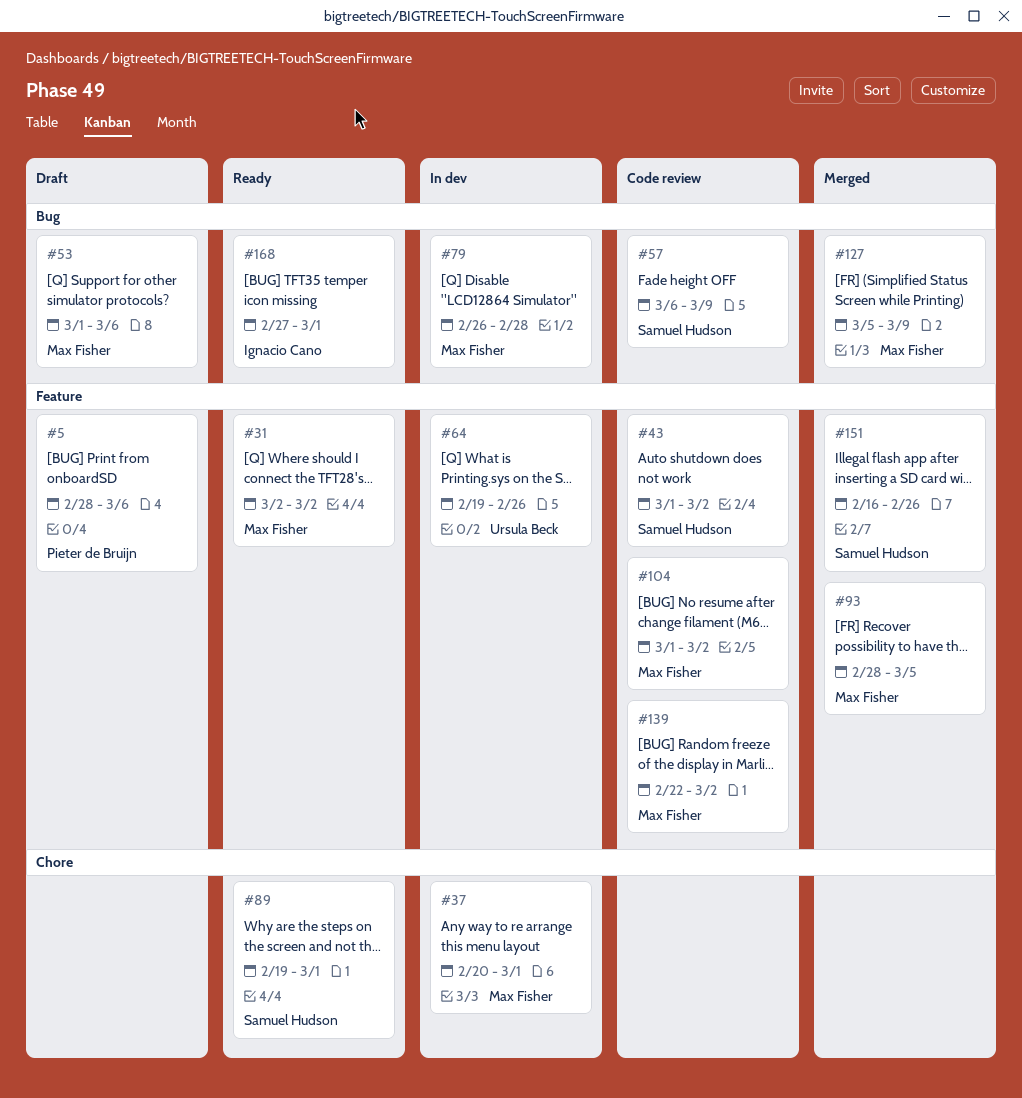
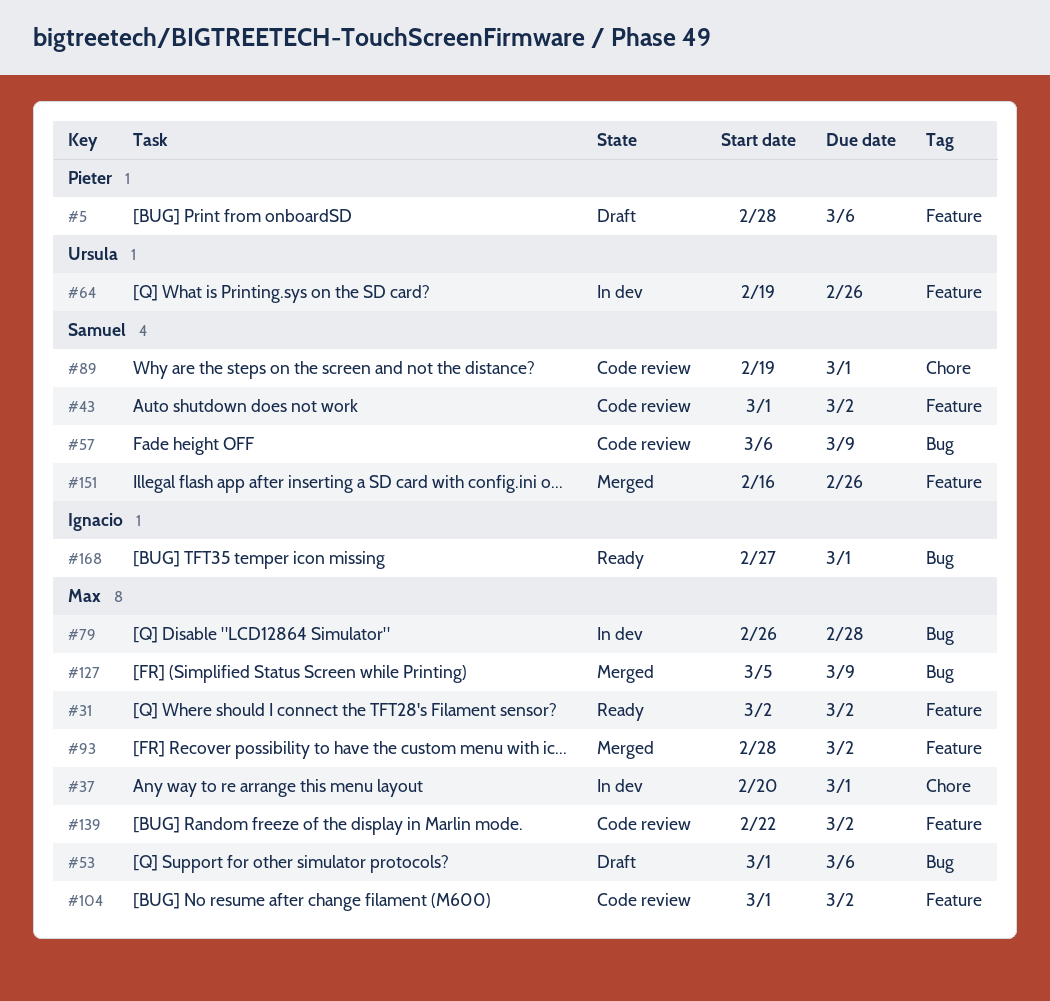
#89, status: Ready -> Code review
#93, due: Mar 5 -> Mar 2

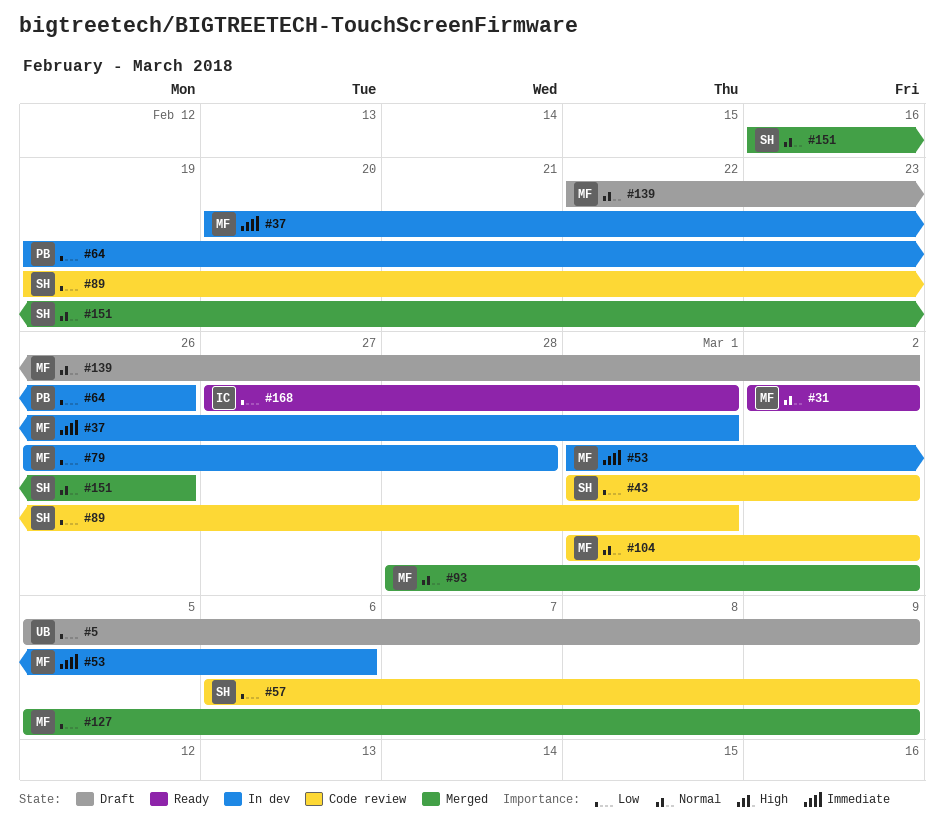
#5, owner: Pieter -> Ursula
#5, start: Feb 28 -> Mar 5
#5, due: Mar 6 -> Mar 9
#53, status: Draft -> In dev
#64, owner: Ursula -> Pieter
#139, status: Code review -> Draft

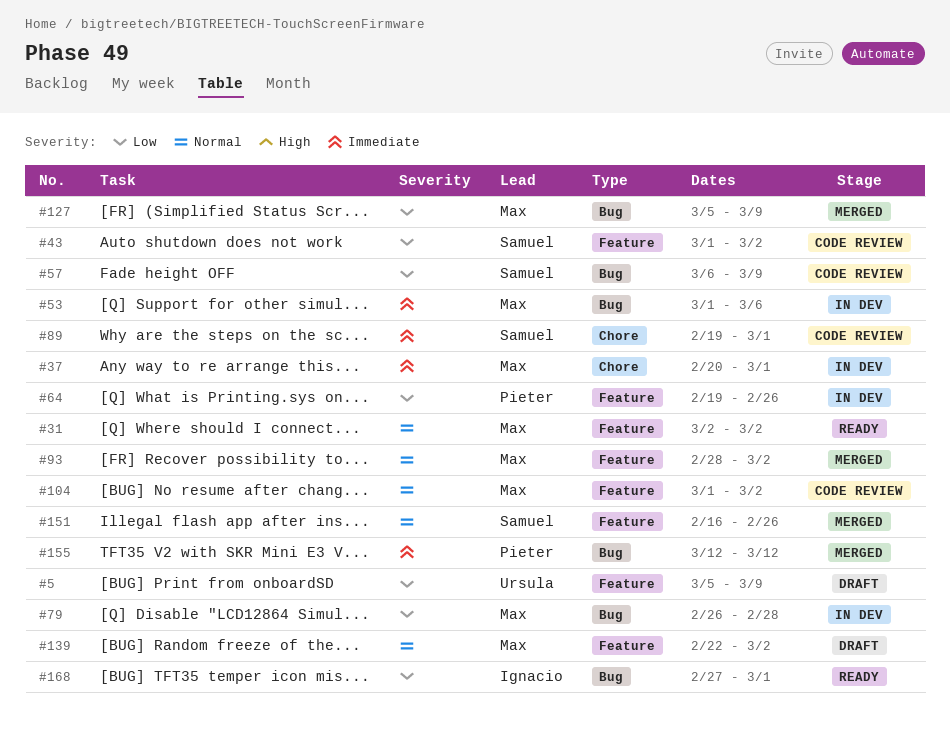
#89, priority: Low -> Immediate
#155: none -> present

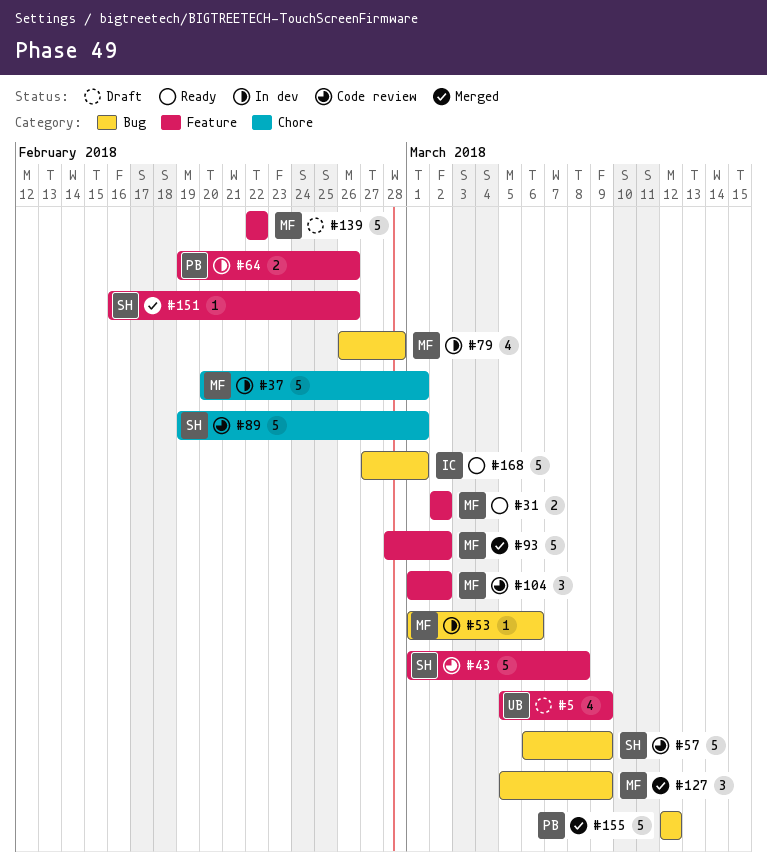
#43, due: Mar 2 -> Mar 8
#139, due: Mar 2 -> Feb 22

